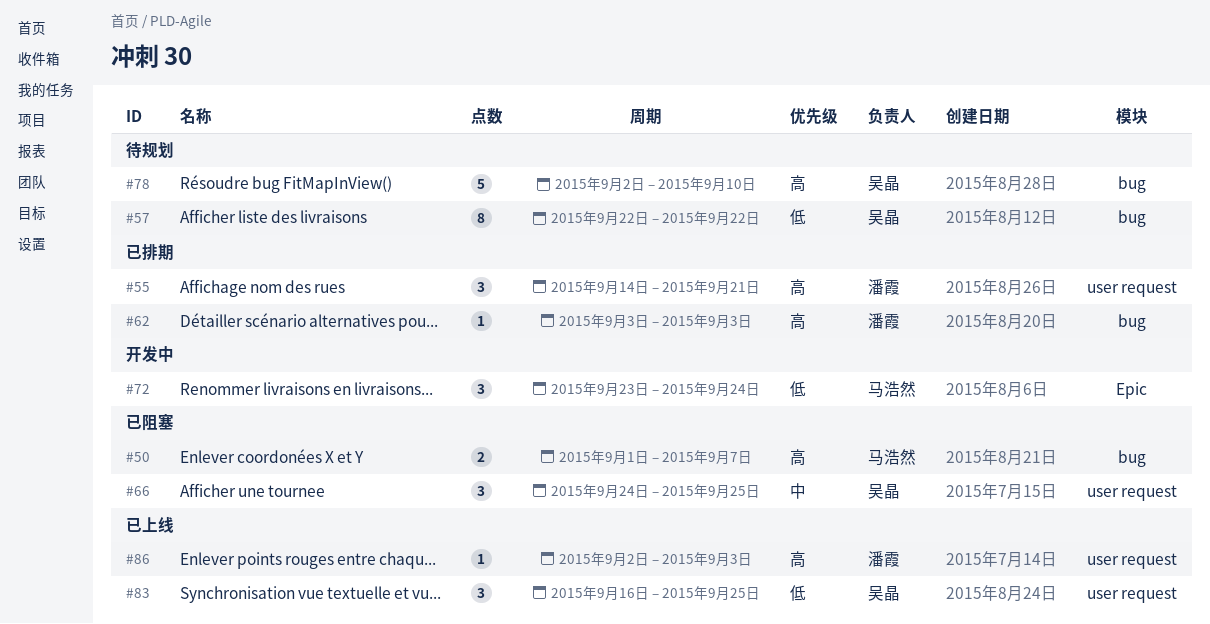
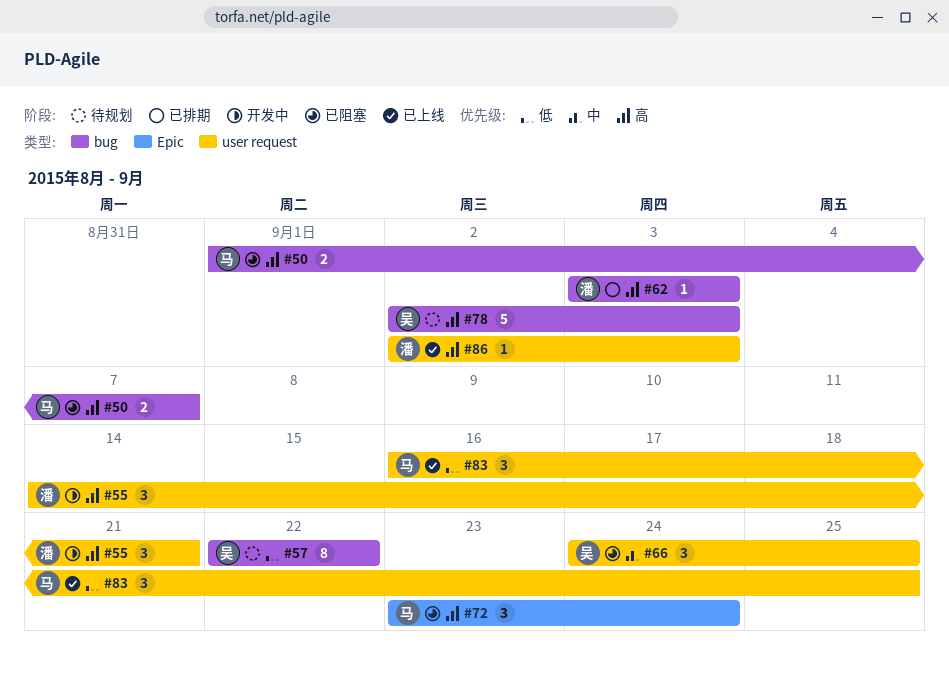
#55, status: 已排期 -> 开发中
#72, status: 开发中 -> 已阻塞
#72, priority: 低 -> 高
#78, due: Sep 10 -> Sep 3
#83, owner: 吴晶 -> 马浩然

